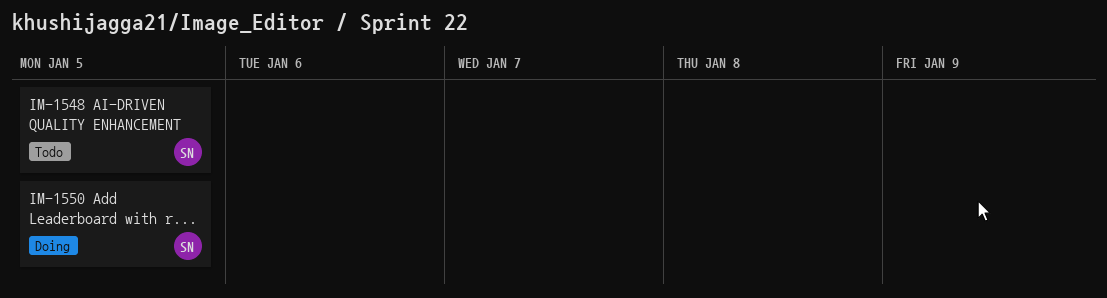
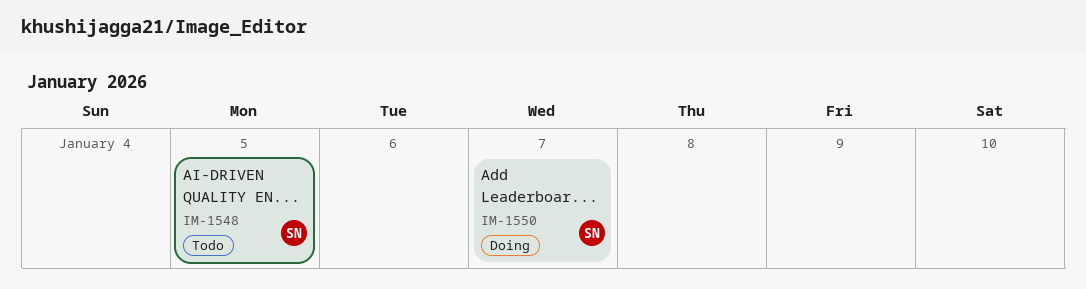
IM-1550, due: Jan 5 -> Jan 7

